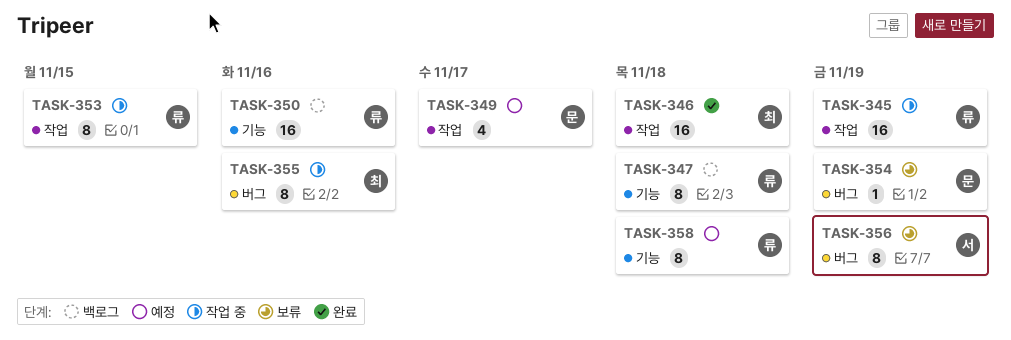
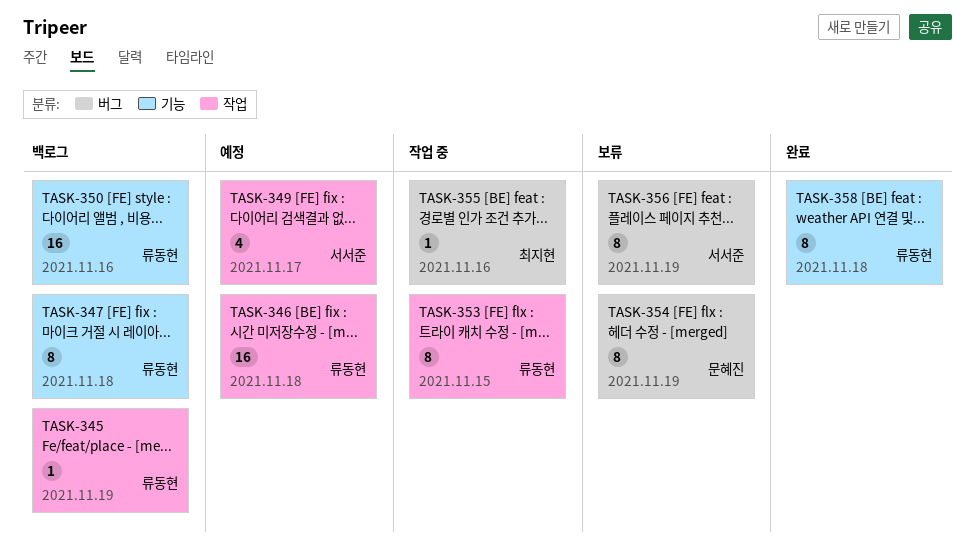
TASK-345, status: 작업 중 -> 백로그
TASK-345, estimate: 16 -> 1
TASK-346, status: 완료 -> 예정
TASK-346, owner: 최지현 -> 류동현
TASK-349, owner: 문혜진 -> 서서준
TASK-354, estimate: 1 -> 8
TASK-355, estimate: 8 -> 1
TASK-358, status: 예정 -> 완료

